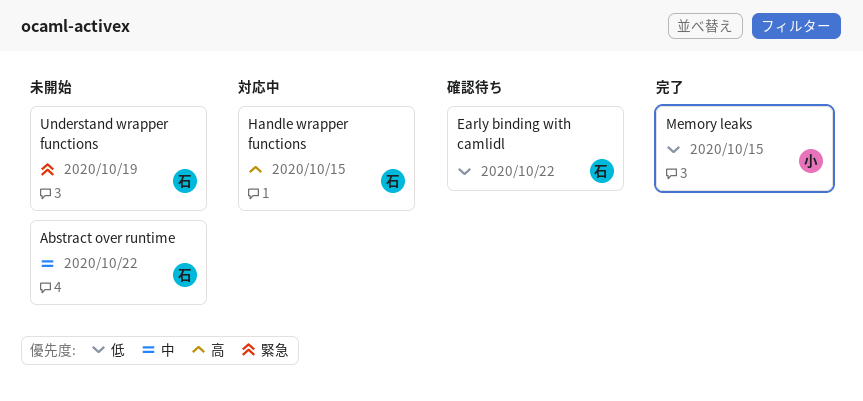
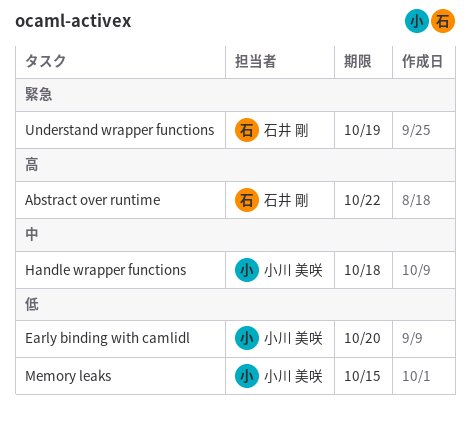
Abstract over runtime, priority: 中 -> 高
Early binding with camlidl, owner: 石井 剛 -> 小川 美咲
Early binding with camlidl, due: Oct 22 -> Oct 20
Handle wrapper functions, owner: 石井 剛 -> 小川 美咲
Handle wrapper functions, priority: 高 -> 中
Handle wrapper functions, due: Oct 15 -> Oct 18

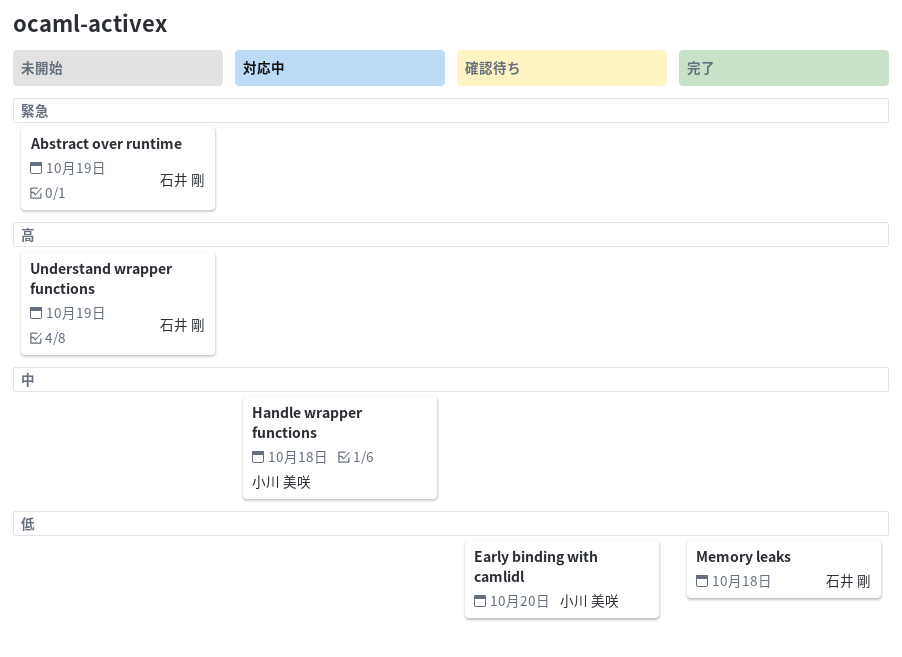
Abstract over runtime, priority: 高 -> 緊急
Abstract over runtime, due: Oct 22 -> Oct 19
Memory leaks, owner: 小川 美咲 -> 石井 剛
Memory leaks, due: Oct 15 -> Oct 18
Understand wrapper functions, priority: 緊急 -> 高

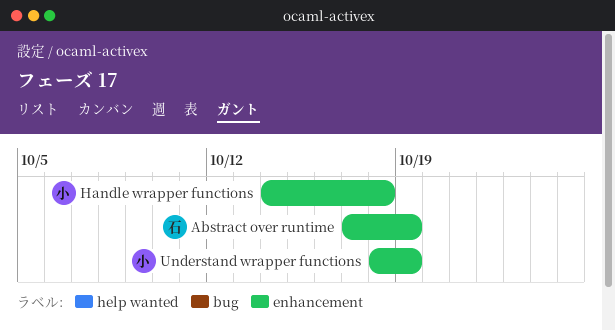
Early binding with camlidl: present -> none
Memory leaks: present -> none
Understand wrapper functions, owner: 石井 剛 -> 小川 美咲

